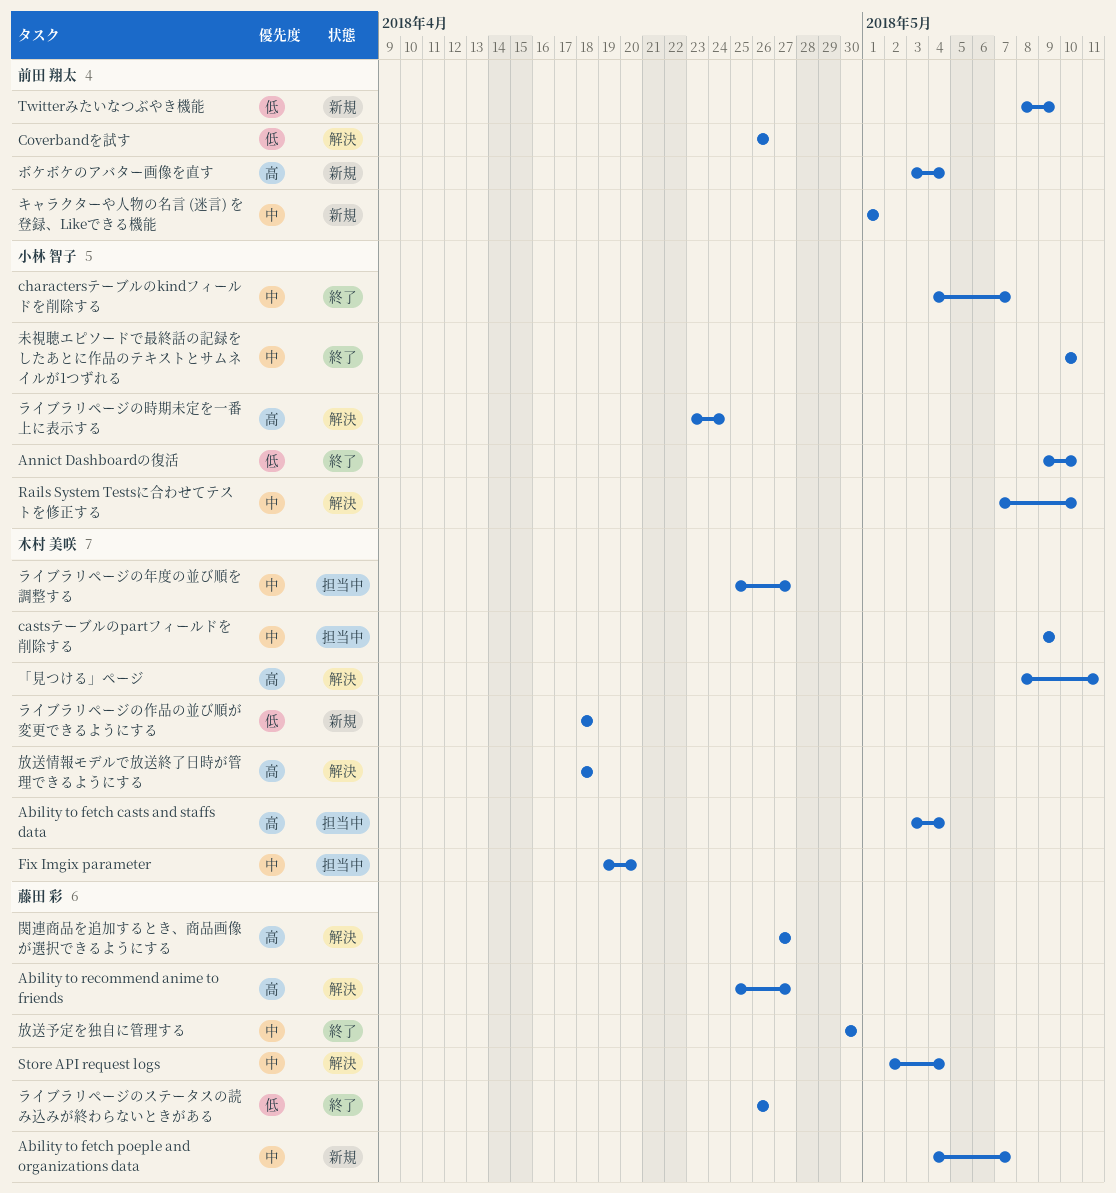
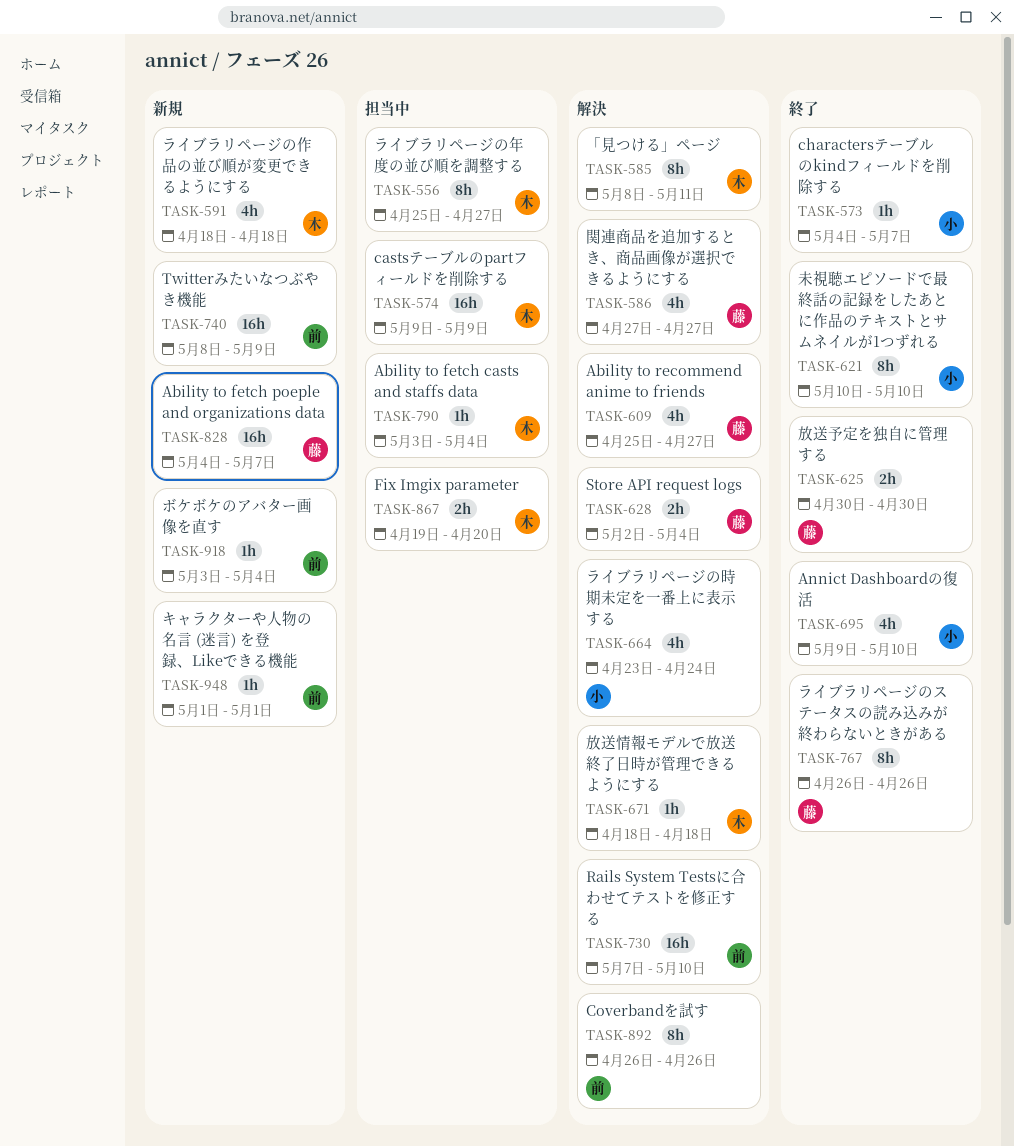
Rails System Testsに合わせてテストを修正する, owner: 小林 智子 -> 前田 翔太

